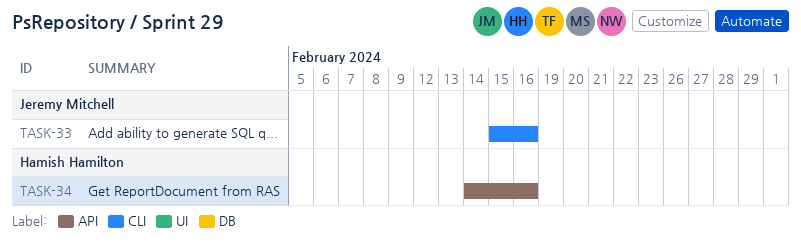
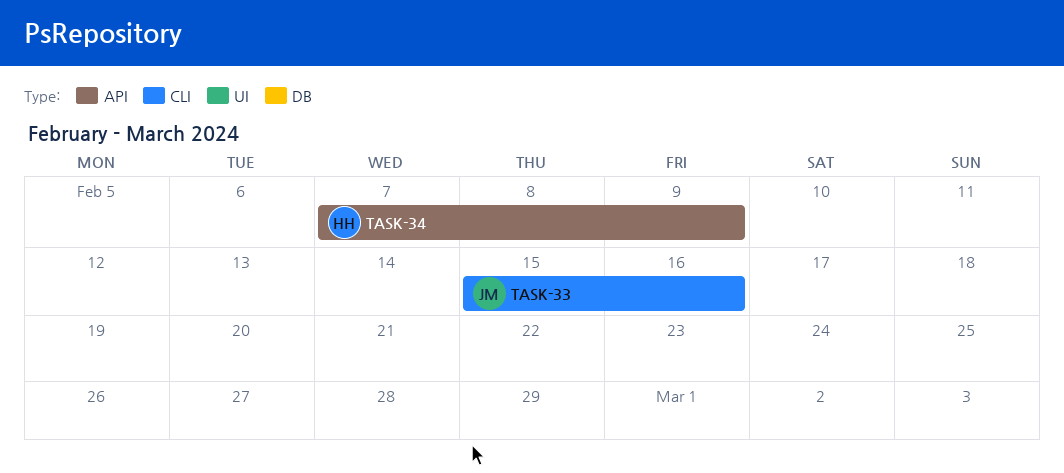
TASK-34, start: Feb 14 -> Feb 7
TASK-34, due: Feb 16 -> Feb 9

